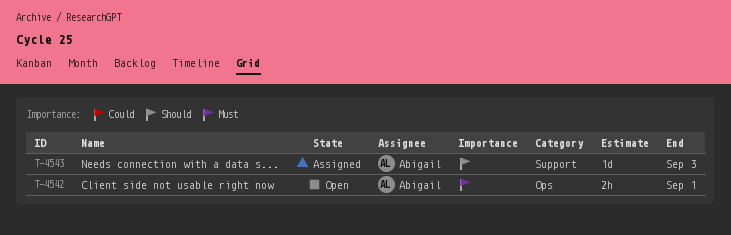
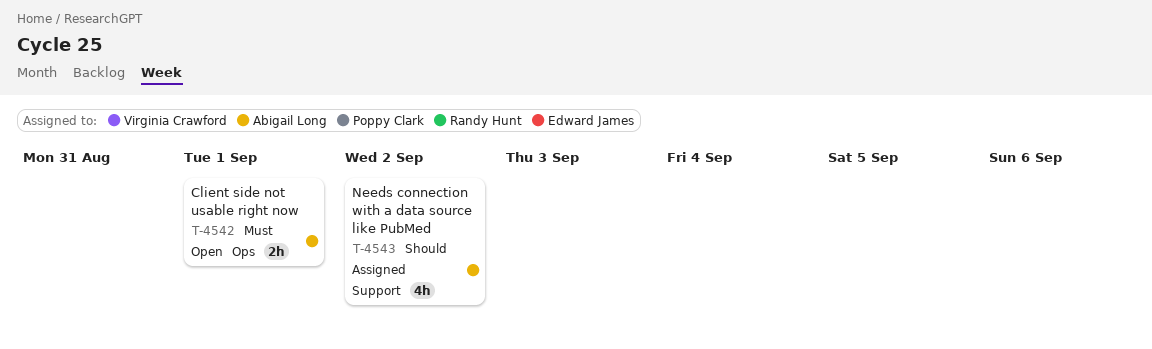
T-4543, estimate: 1d -> 4h
T-4543, due: Sep 3 -> Sep 2

